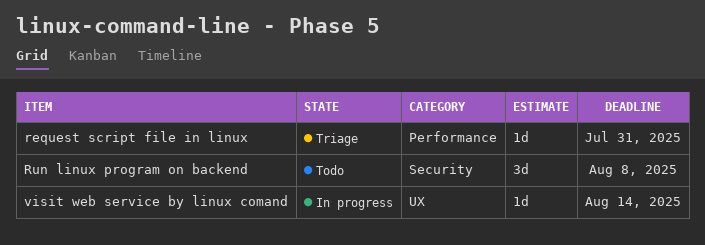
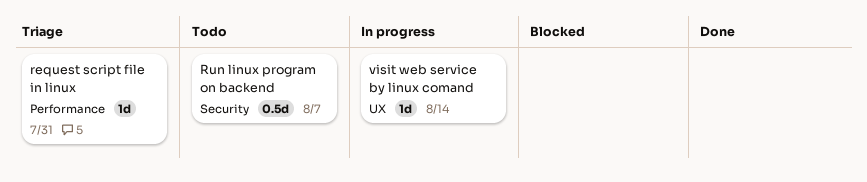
Run linux program on backend, estimate: 3d -> 0.5d
Run linux program on backend, due: Aug 8 -> Aug 7

